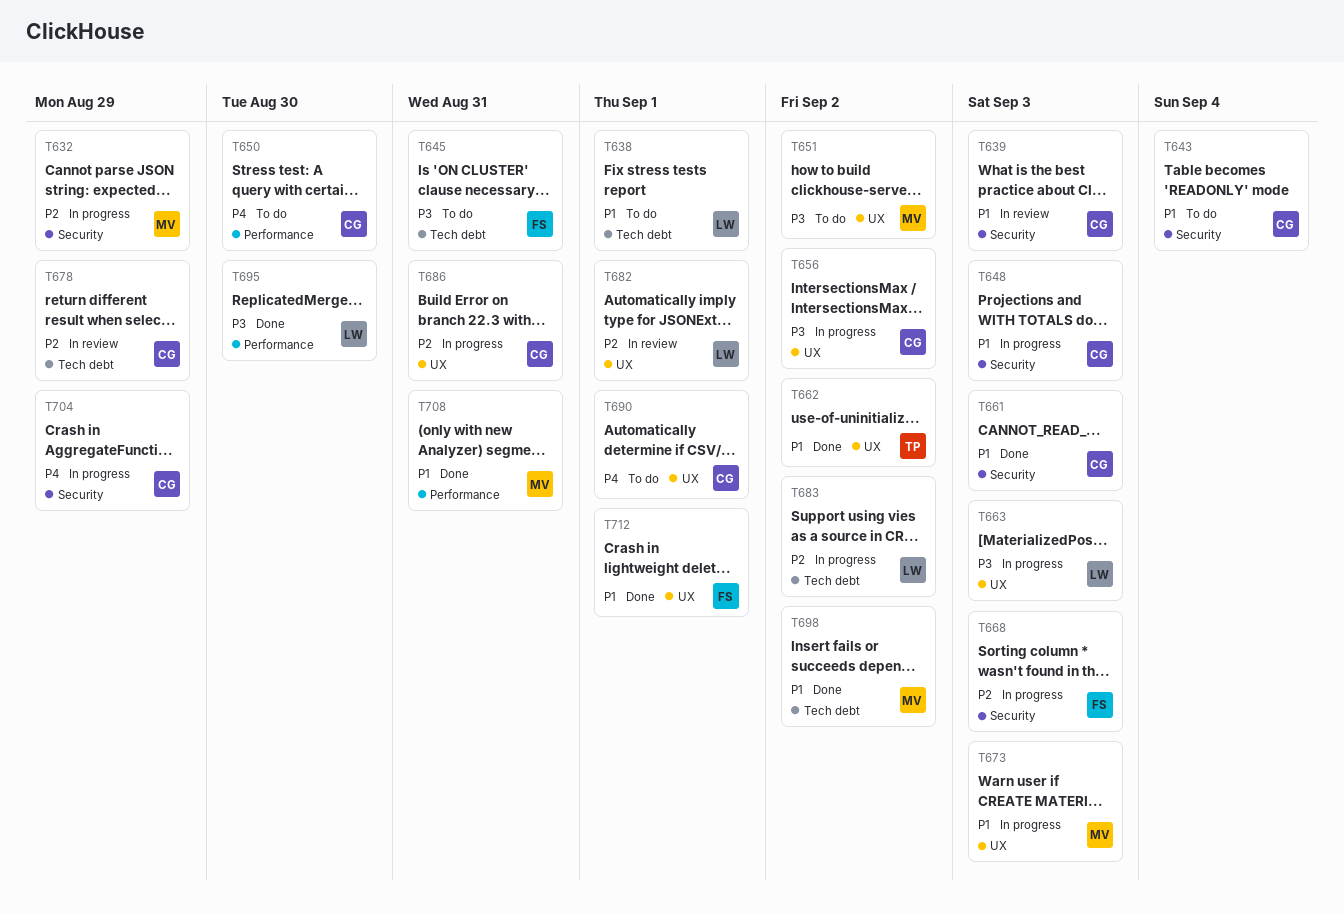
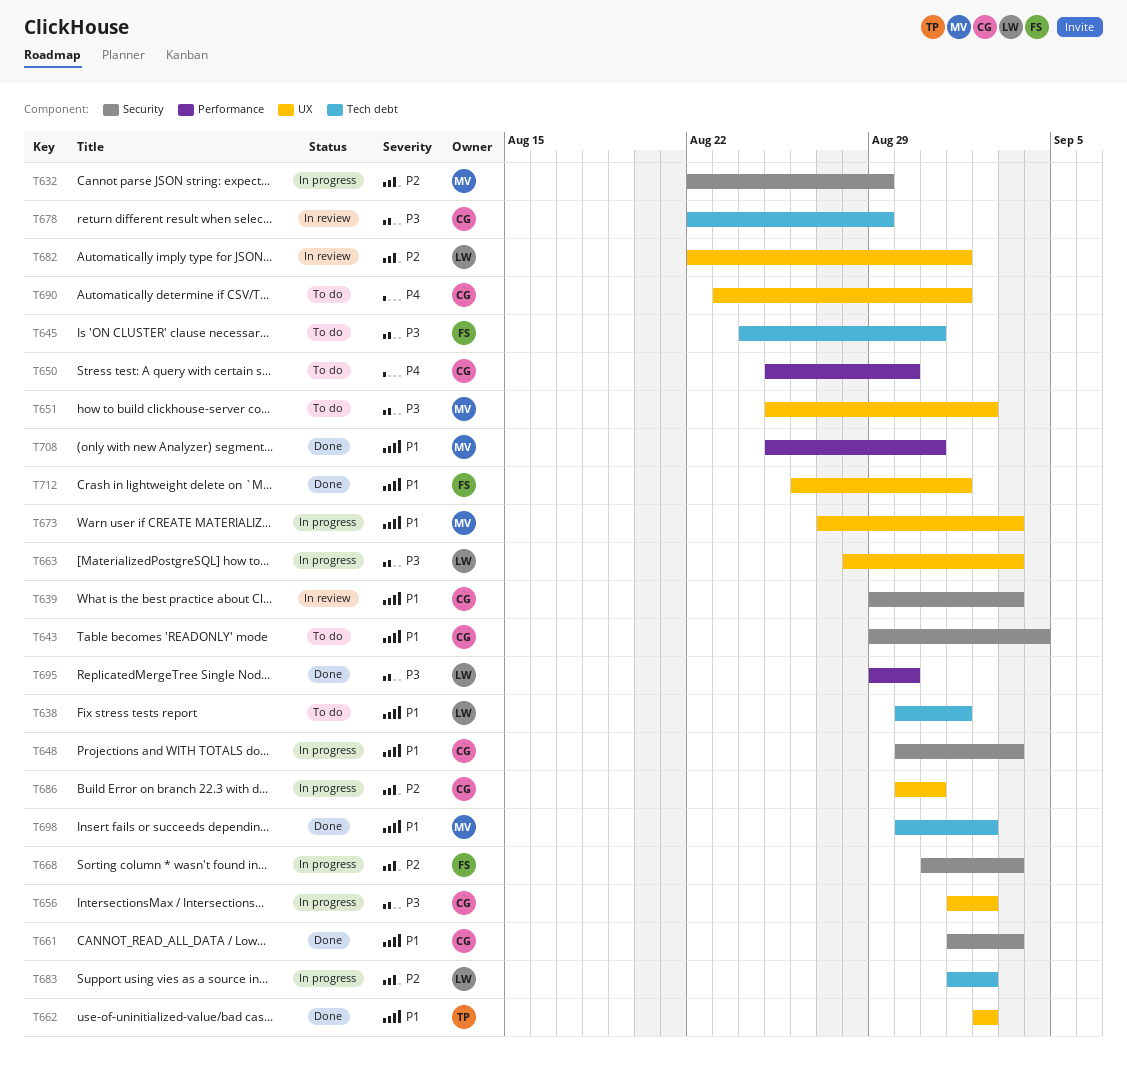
T678, priority: P2 -> P3
T704: present -> none

